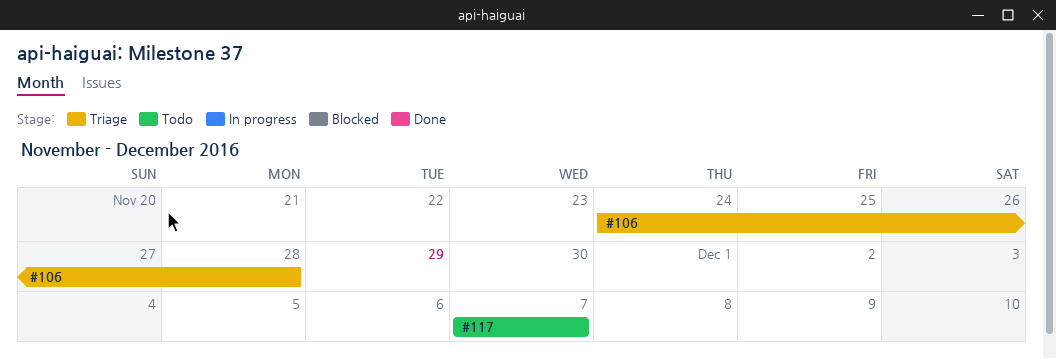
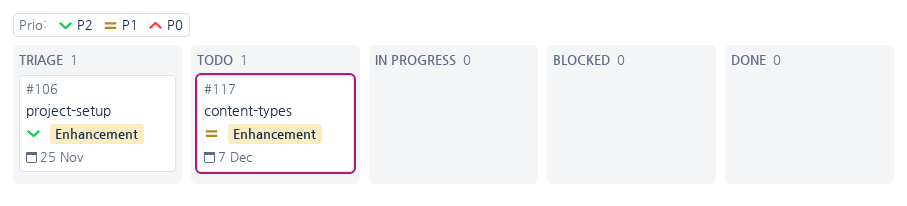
#106, due: Nov 28 -> Nov 25

